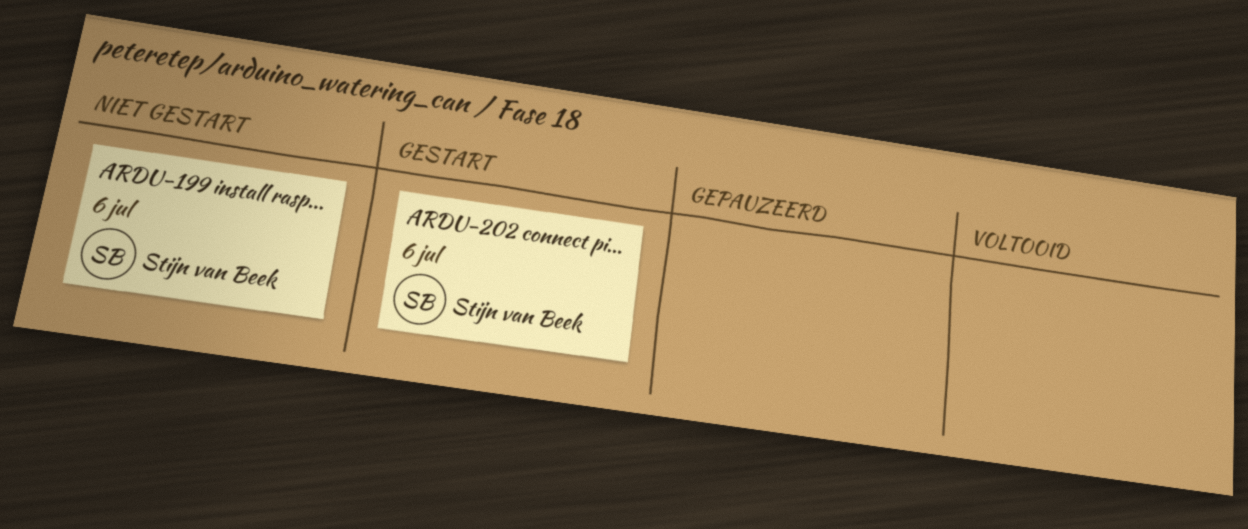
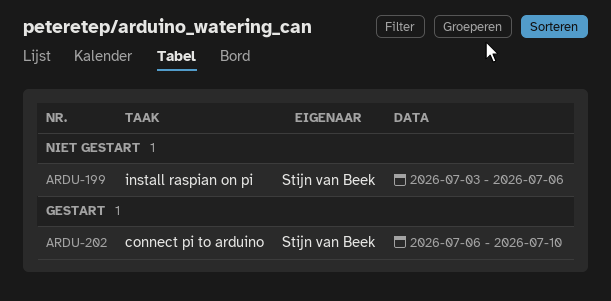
ARDU-202, due: Jul 6 -> Jul 10

